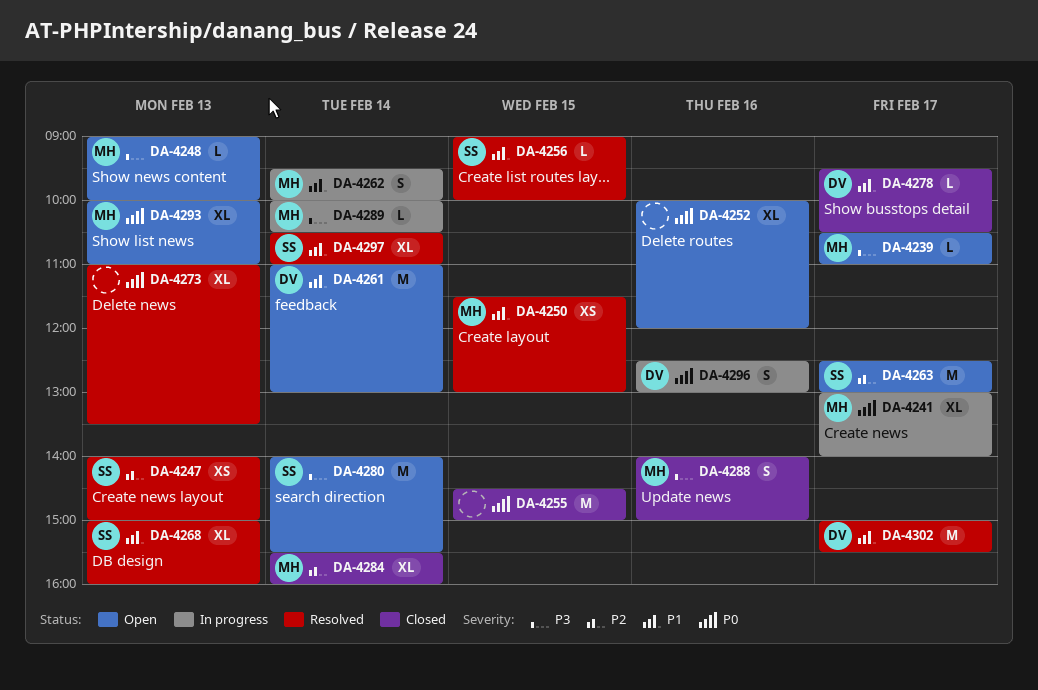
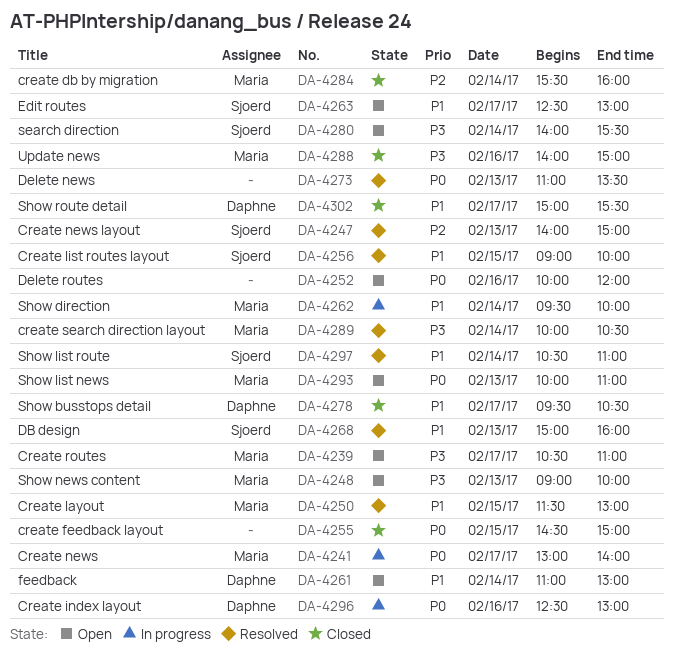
DA-4263, priority: P2 -> P1
DA-4289, status: In progress -> Resolved
DA-4302, status: Resolved -> Closed

